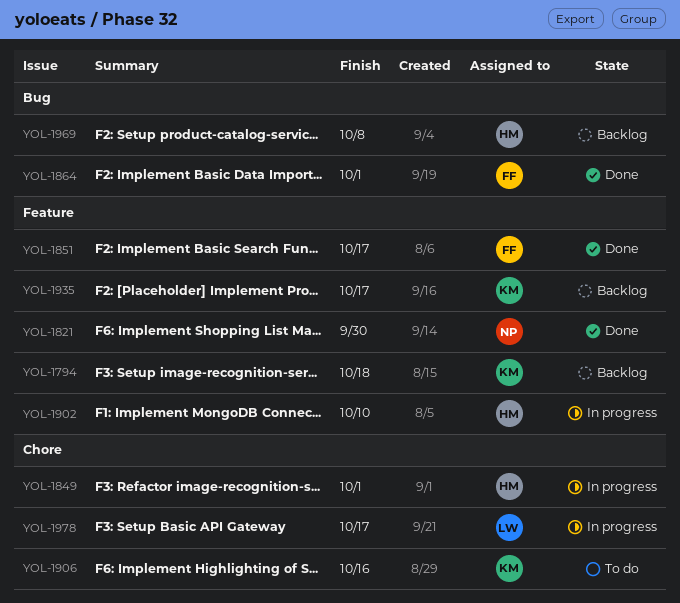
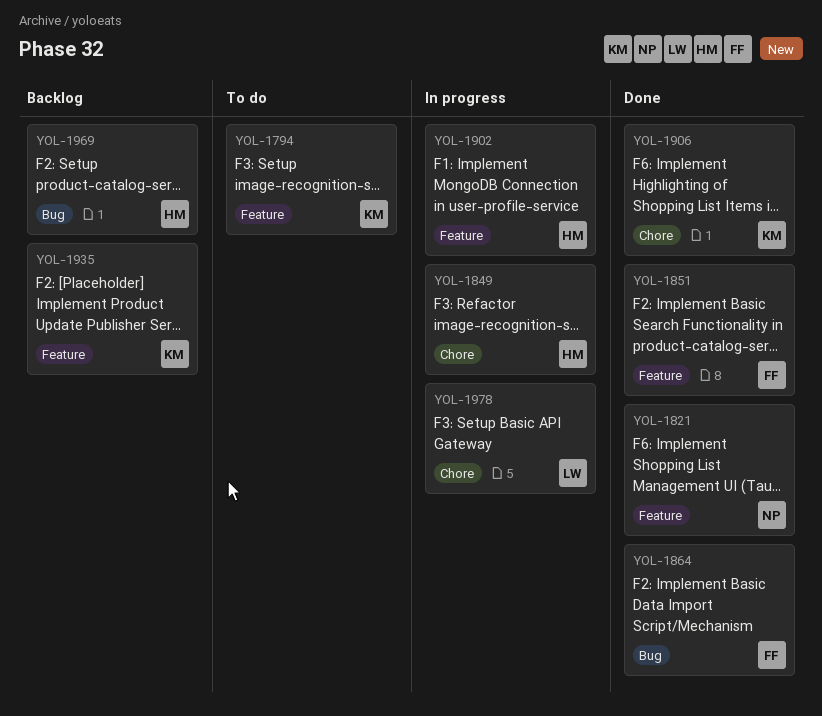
YOL-1794, status: Backlog -> To do
YOL-1906, status: To do -> Done

